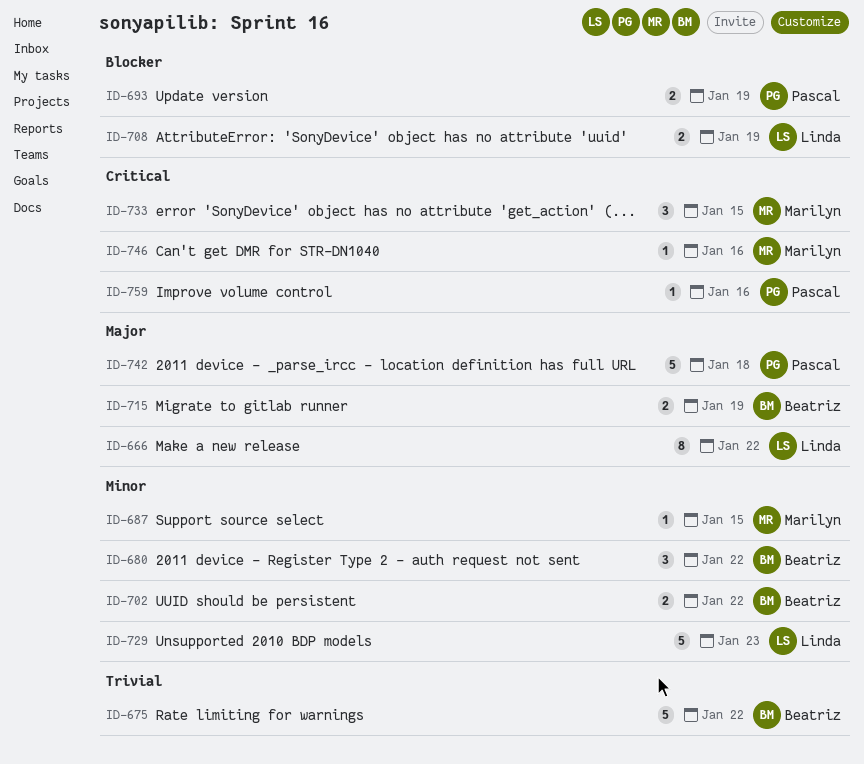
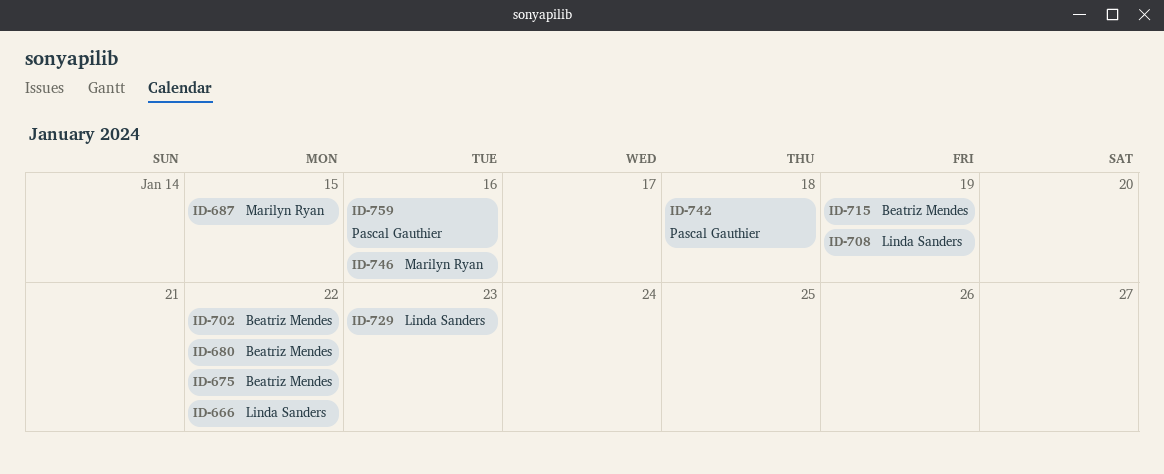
ID-693: present -> none
ID-733: present -> none

